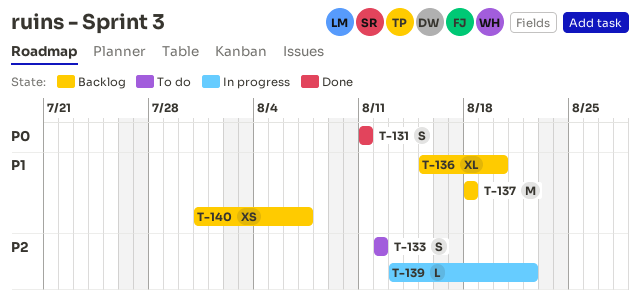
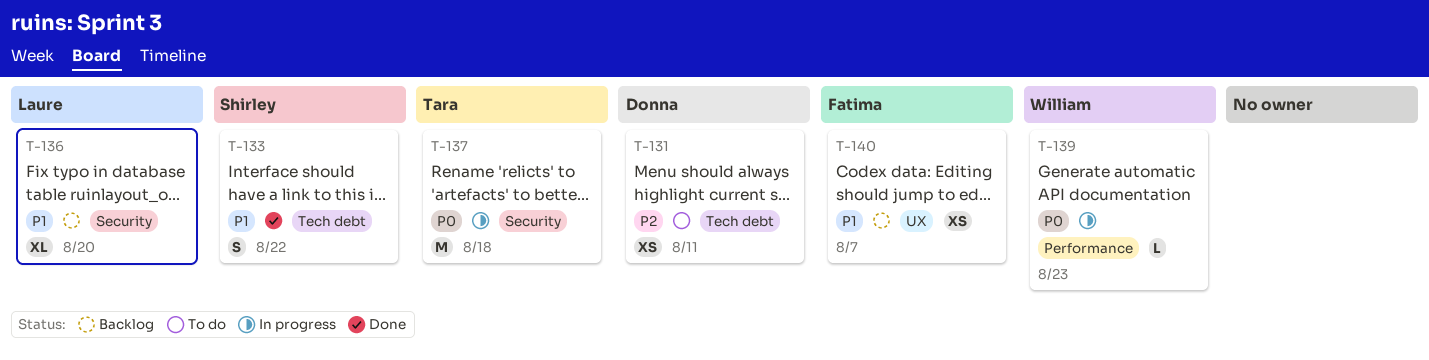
T-131, status: Done -> To do
T-131, priority: P0 -> P2
T-131, estimate: S -> XS
T-133, status: To do -> Done
T-133, priority: P2 -> P1
T-133, due: Aug 12 -> Aug 22
T-137, status: Backlog -> In progress
T-137, priority: P1 -> P0
T-139, priority: P2 -> P0
T-139, due: Aug 22 -> Aug 23

